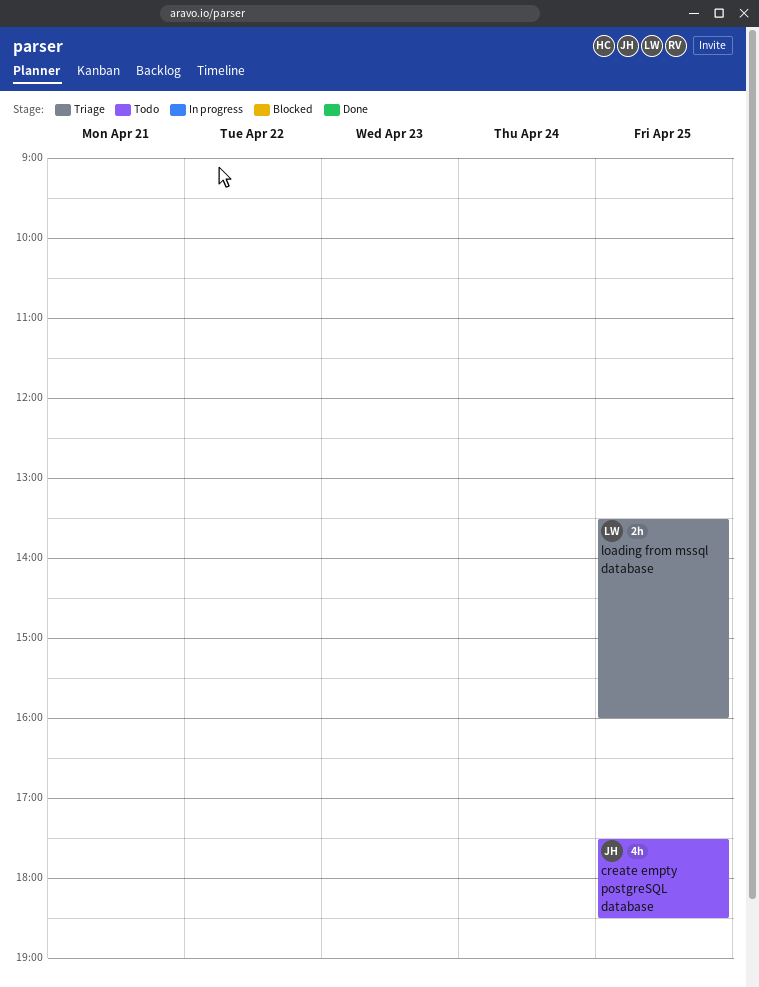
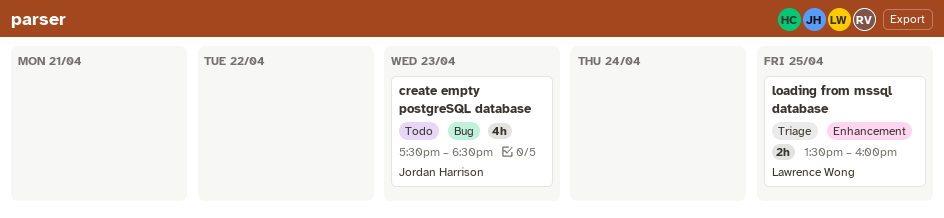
create empty postgreSQL database, day: Apr 25 -> Apr 23

